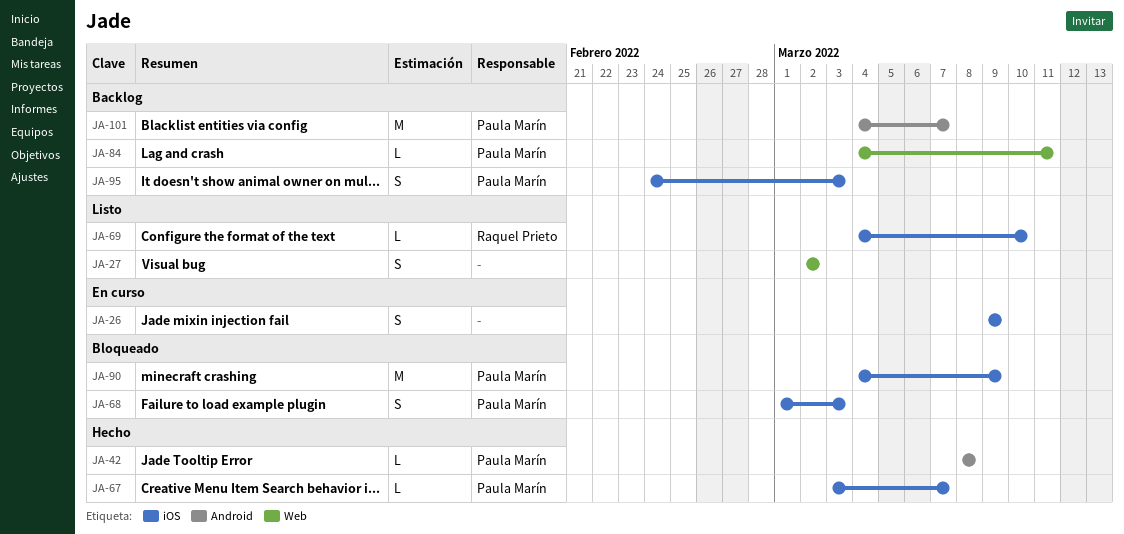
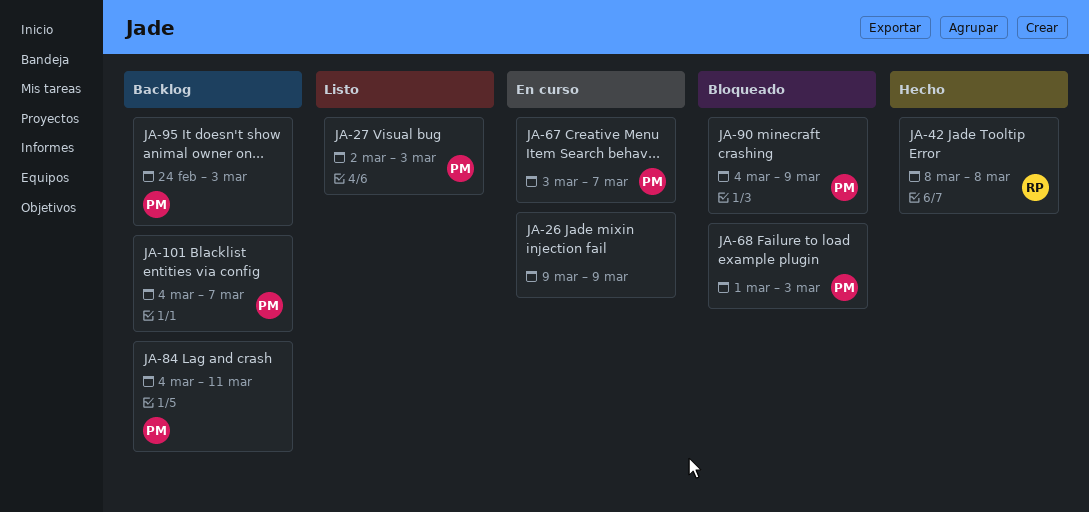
JA-27, owner: none -> Paula Marín
JA-27, due: Mar 2 -> Mar 3
JA-42, owner: Paula Marín -> Raquel Prieto
JA-67, status: Hecho -> En curso
JA-69: present -> none

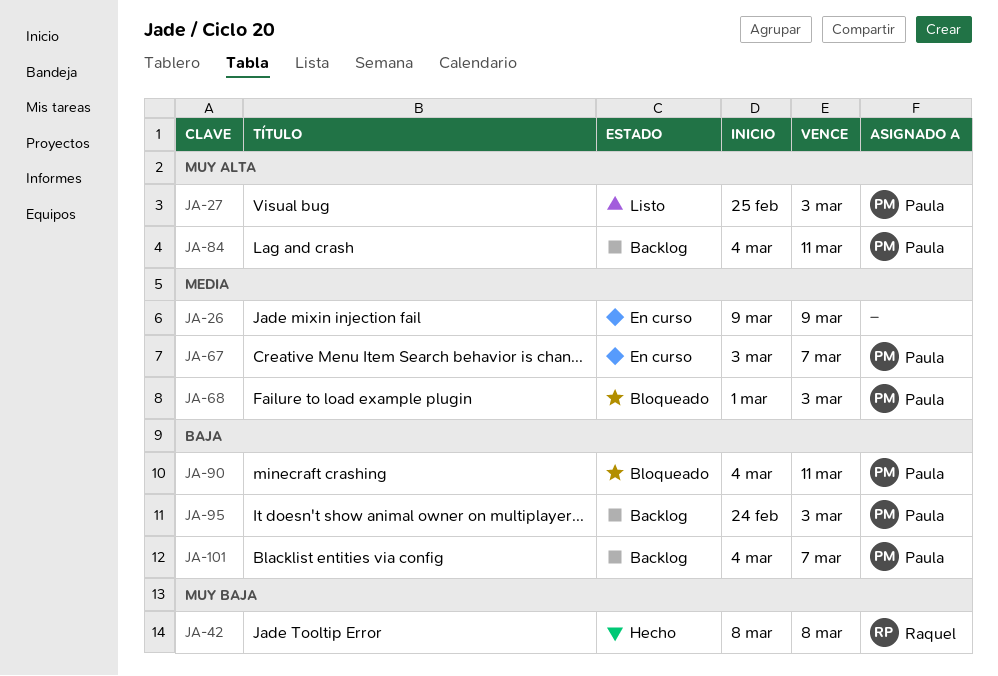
JA-27, start: Mar 2 -> Feb 25
JA-90, due: Mar 9 -> Mar 11

